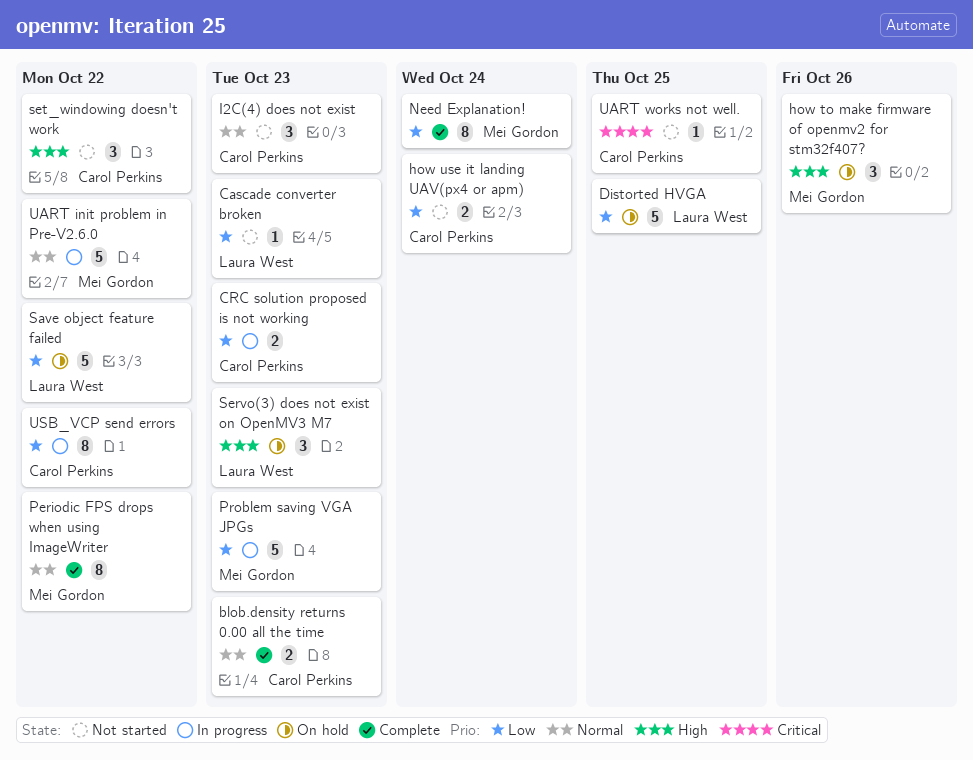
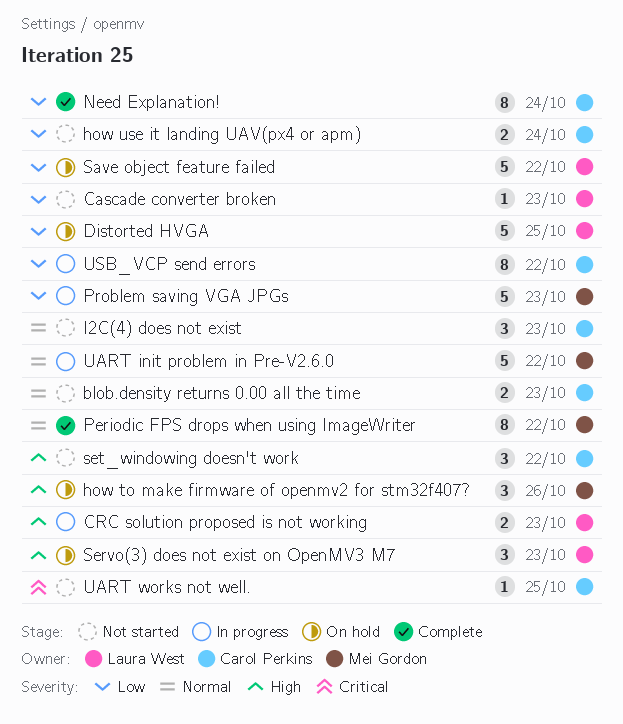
blob.density returns 0.00 all the time, status: Complete -> Not started
CRC solution proposed is not working, owner: Carol Perkins -> Laura West
CRC solution proposed is not working, priority: Low -> High
Need Explanation!, owner: Mei Gordon -> Carol Perkins

